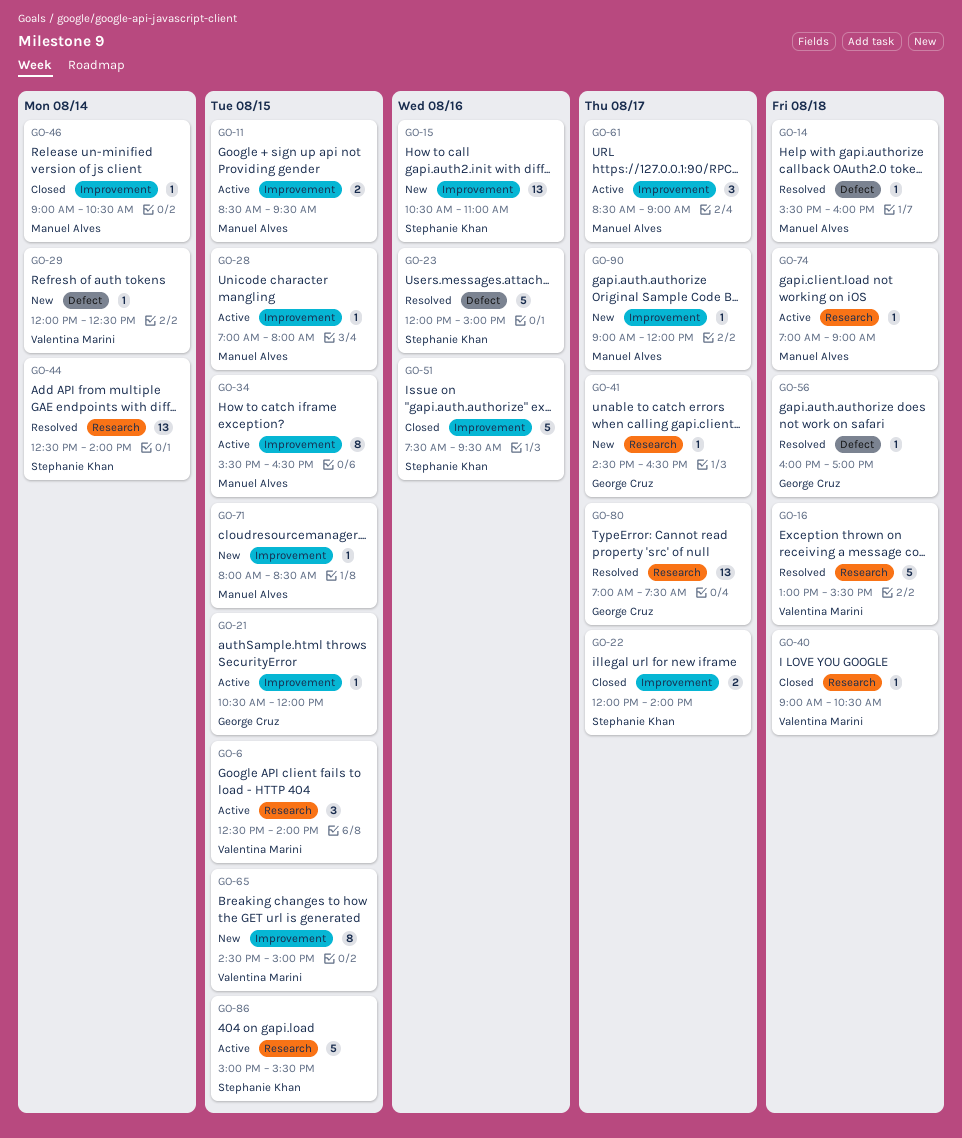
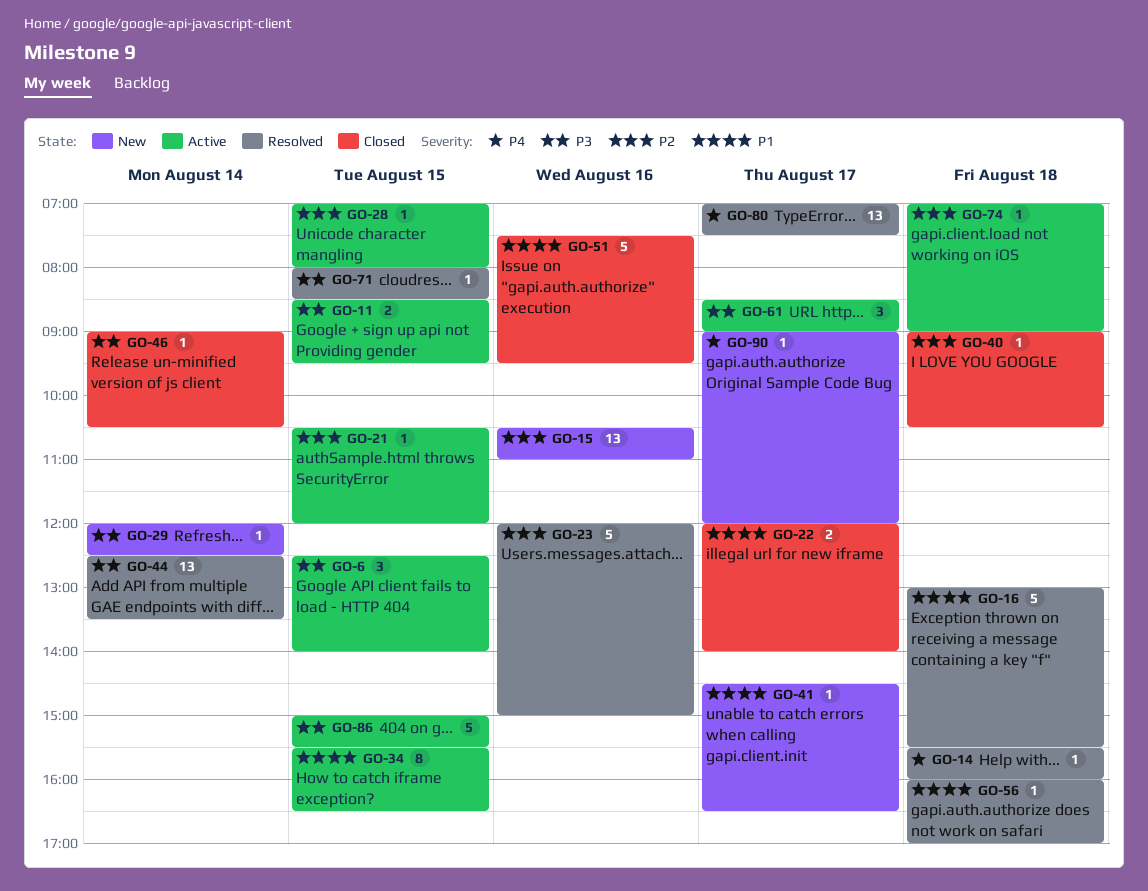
GO-44, ends: 14:00 -> 13:30
GO-65: present -> none
GO-71, status: New -> Resolved

